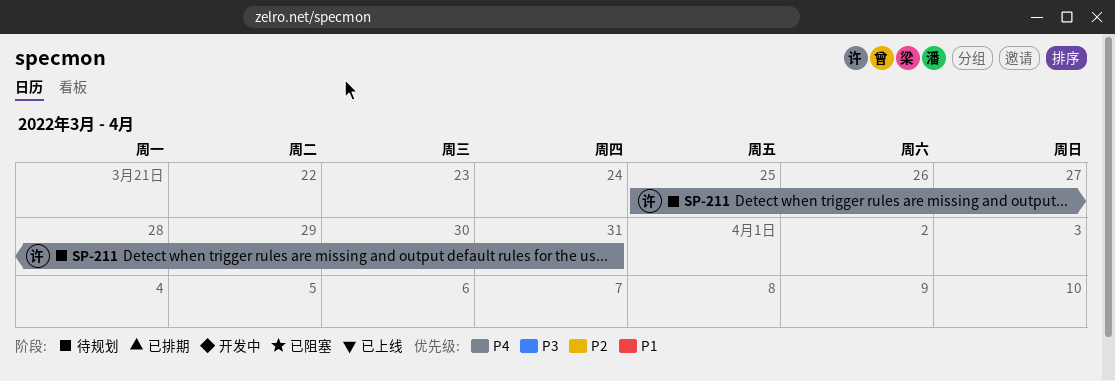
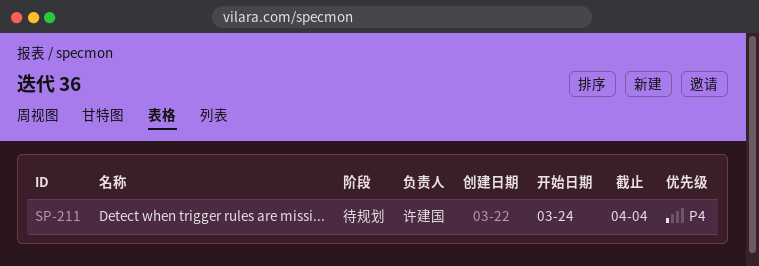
SP-211, start: Mar 25 -> Mar 24
SP-211, due: Mar 31 -> Apr 4

